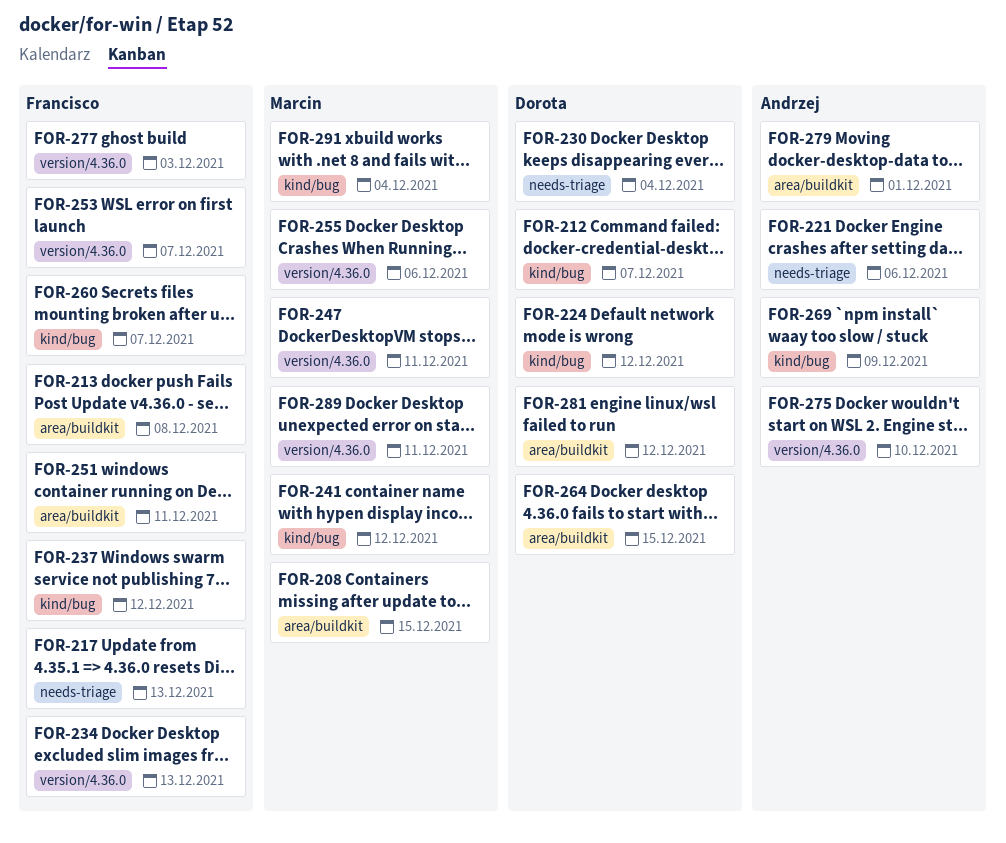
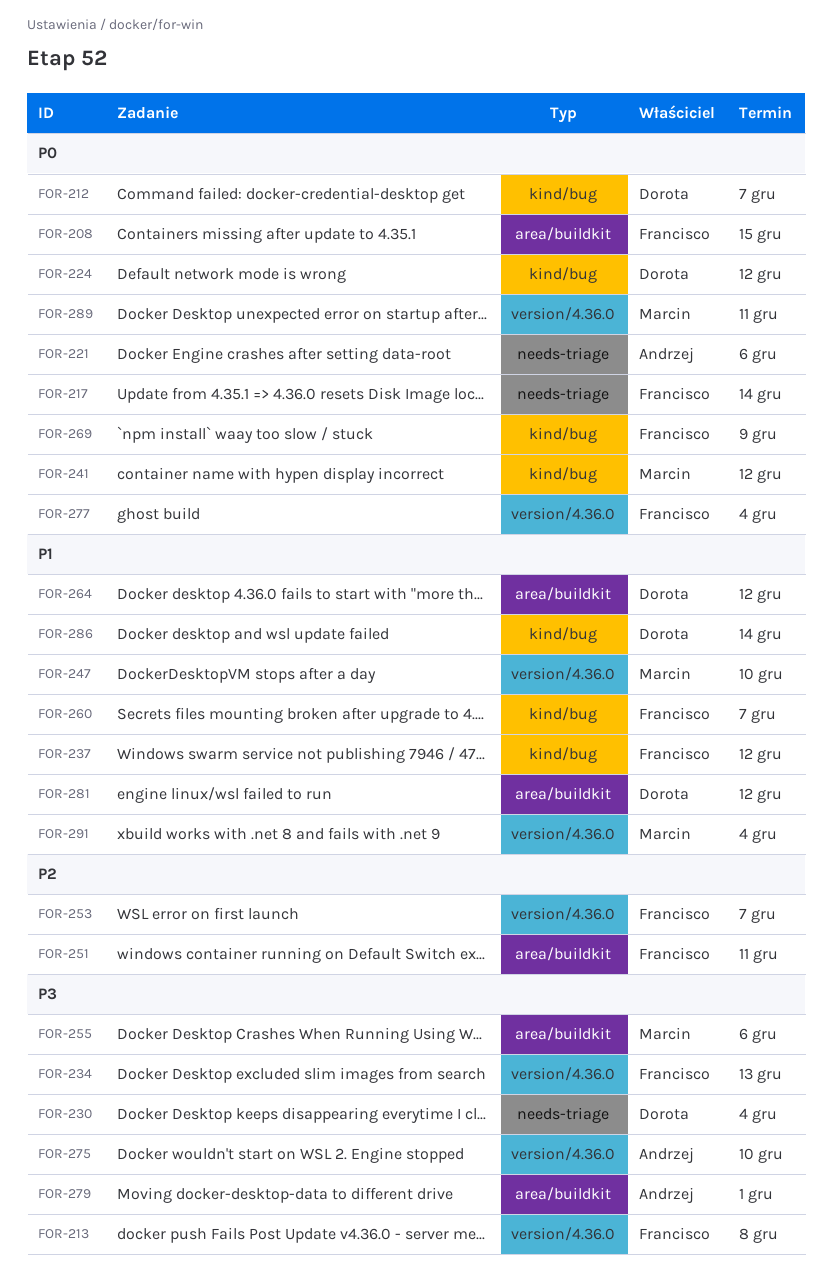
FOR-208, owner: Marcin -> Francisco
FOR-213, label: area/buildkit -> version/4.36.0
FOR-217, due: Dec 13 -> Dec 14
FOR-247, due: Dec 11 -> Dec 10
FOR-255, label: version/4.36.0 -> area/buildkit
FOR-264, due: Dec 15 -> Dec 12
FOR-269, owner: Andrzej -> Francisco
FOR-277, due: Dec 3 -> Dec 4
FOR-286: none -> present
FOR-291, label: kind/bug -> version/4.36.0

